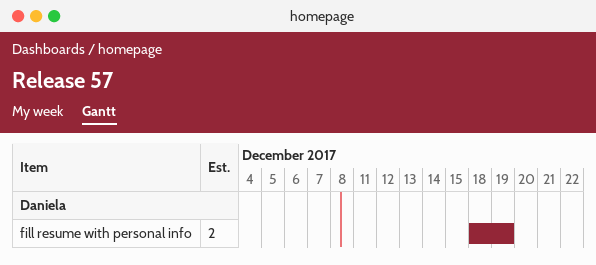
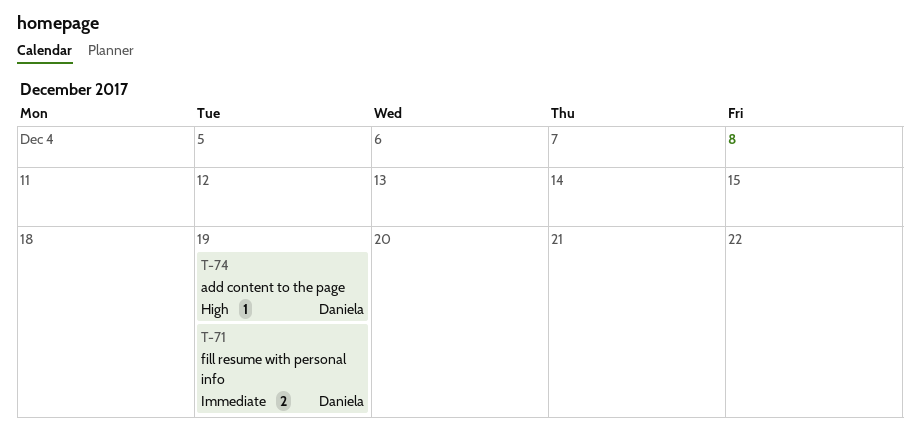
add content to the page: none -> present

